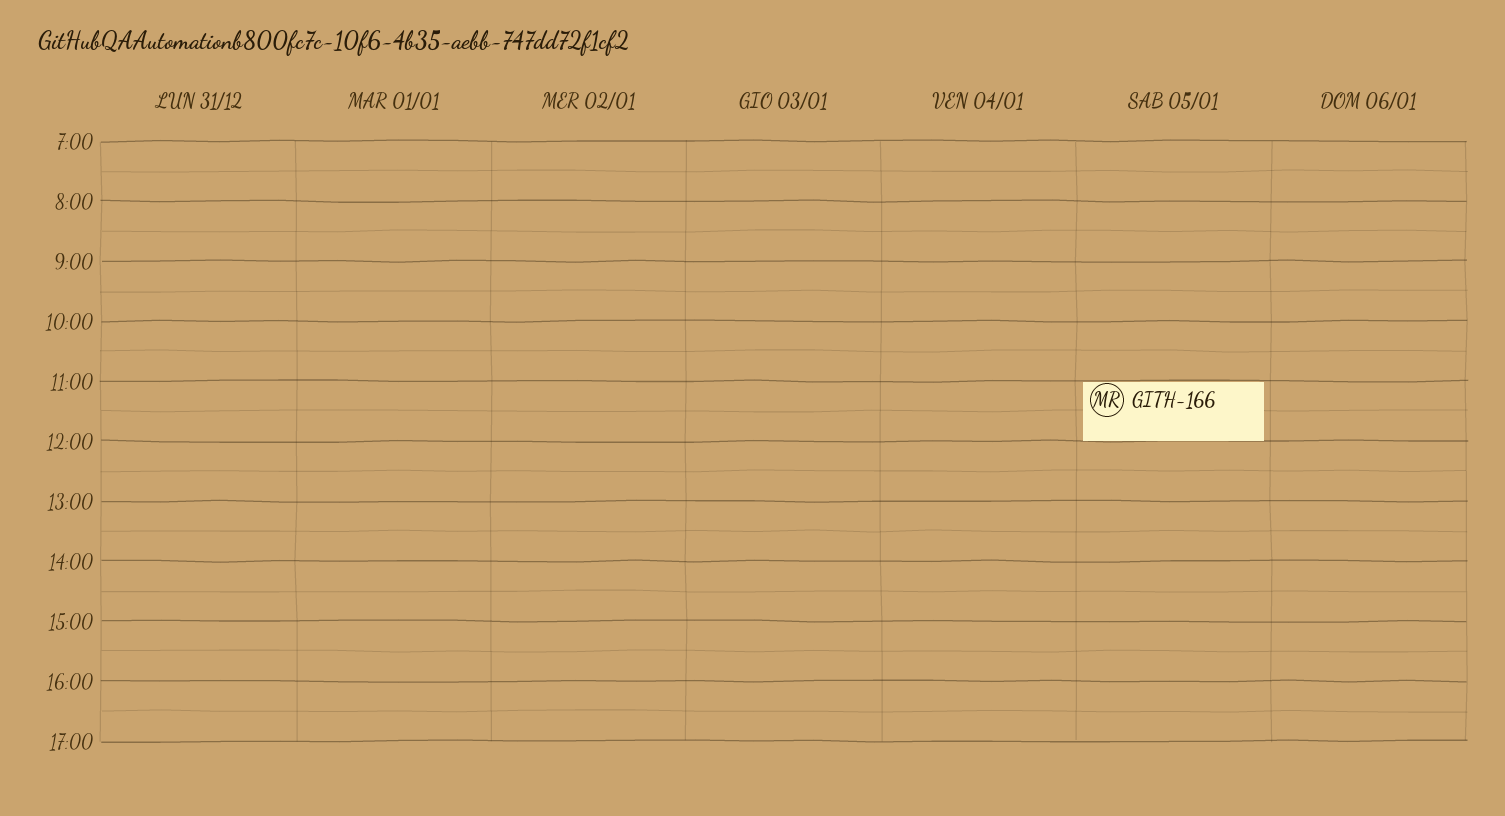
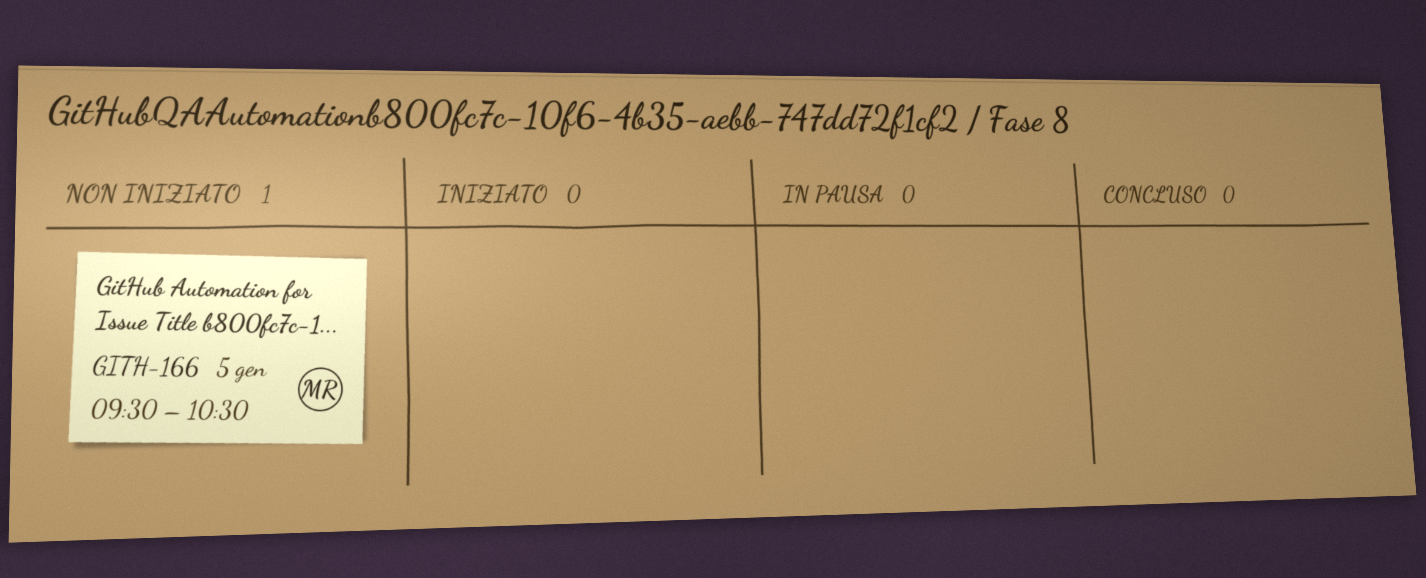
GITH-166, begins: 11:00 -> 09:30
GITH-166, ends: 12:00 -> 10:30

